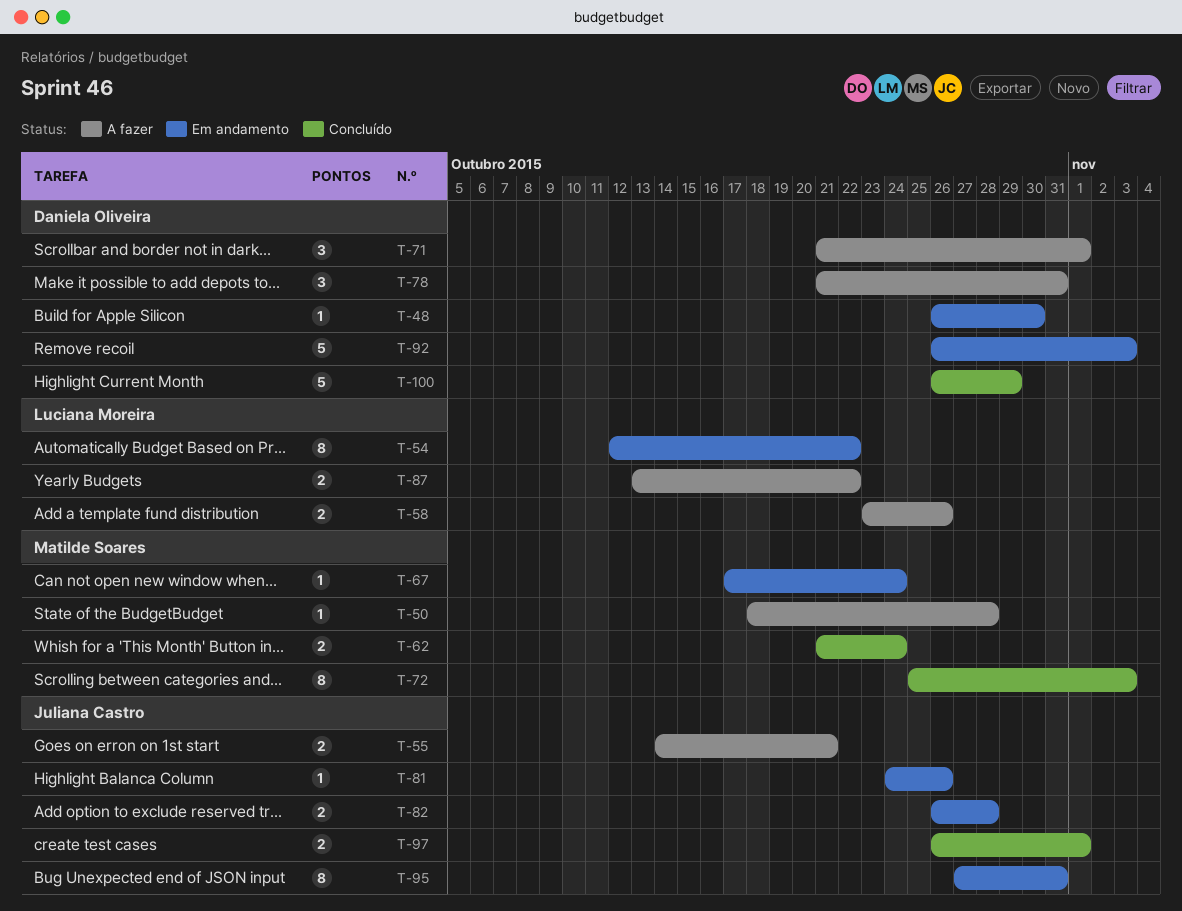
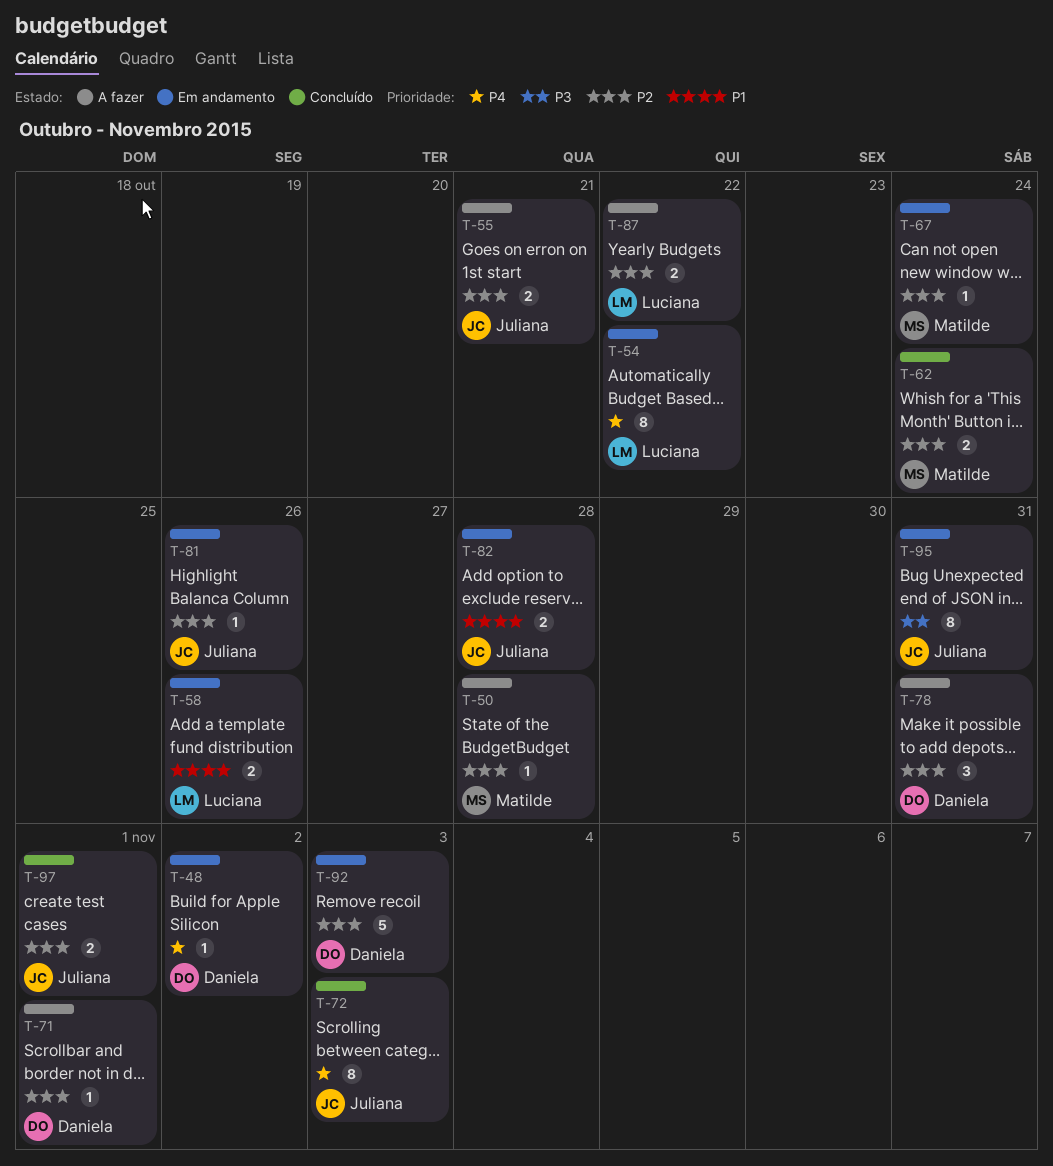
T-48, due: Oct 30 -> Nov 2
T-58, status: A fazer -> Em andamento
T-71, estimate: 3 -> 1
T-72, owner: Matilde Soares -> Juliana Castro
T-100: present -> none

